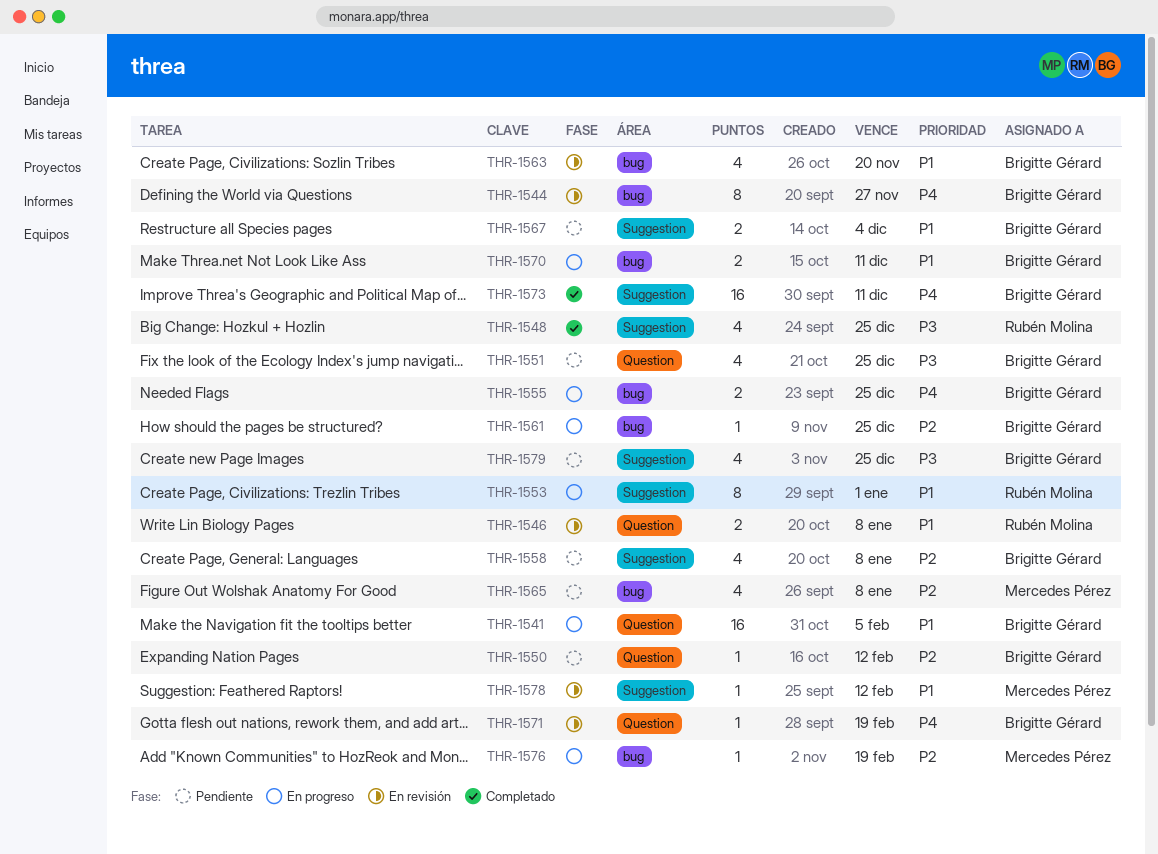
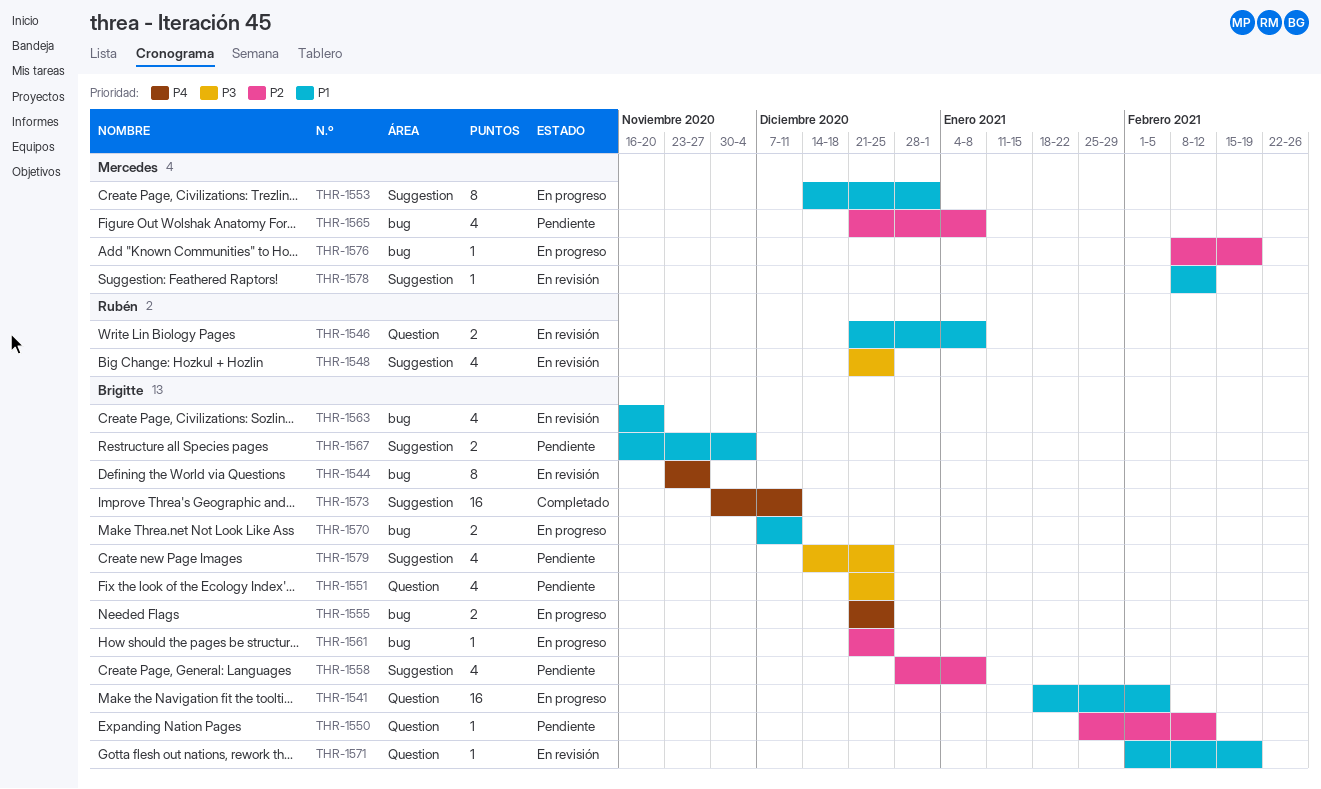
THR-1548, status: Completado -> En revisión
THR-1553, owner: Rubén Molina -> Mercedes Pérez
THR-1571, priority: P4 -> P1

